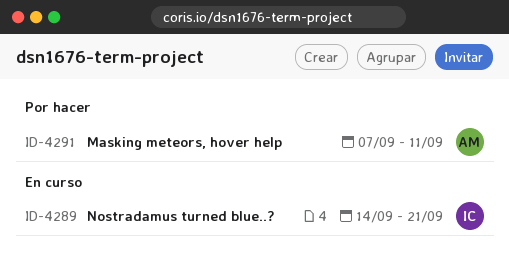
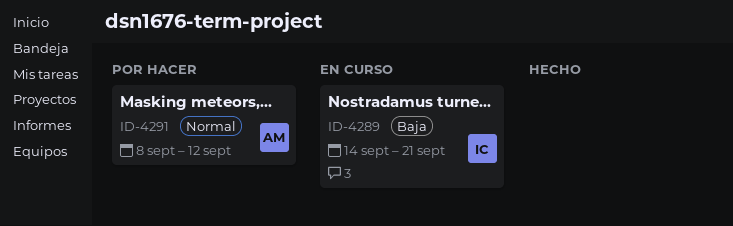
ID-4291, start: Sep 7 -> Sep 8
ID-4291, due: Sep 11 -> Sep 12

